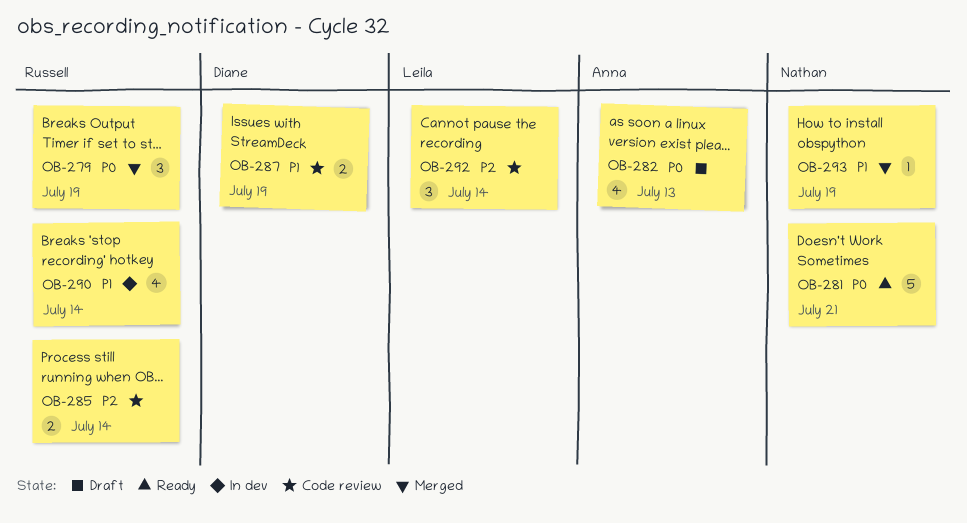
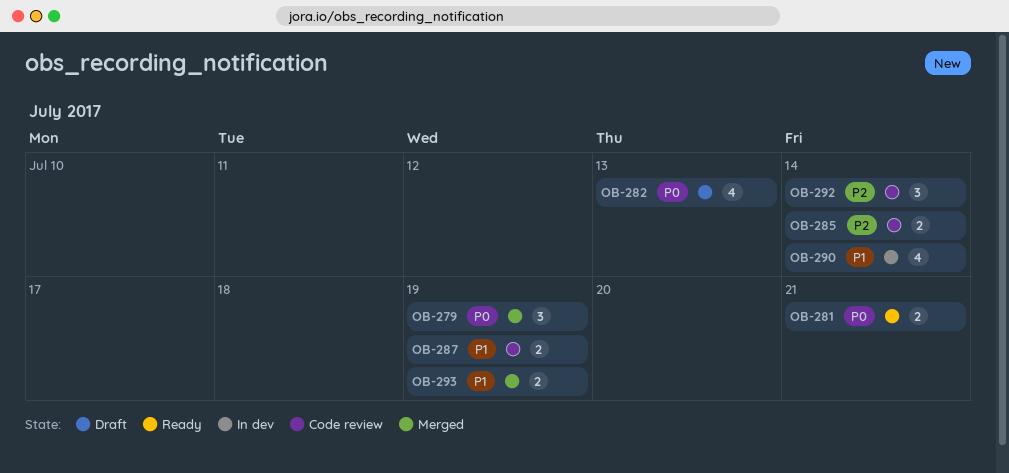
OB-281, estimate: 5 -> 2
OB-293, estimate: 1 -> 2

